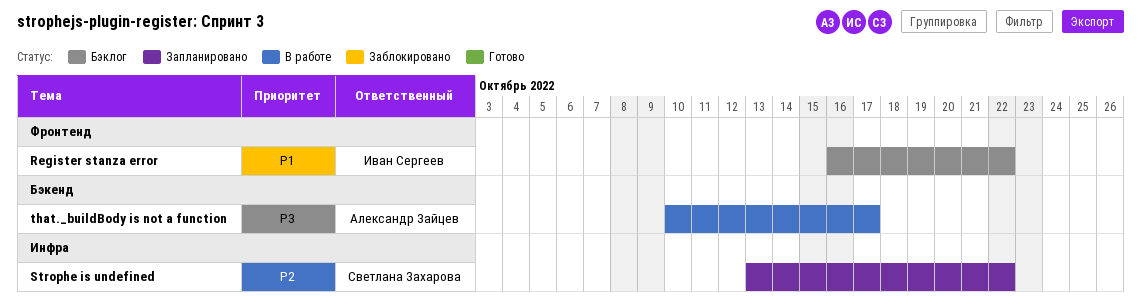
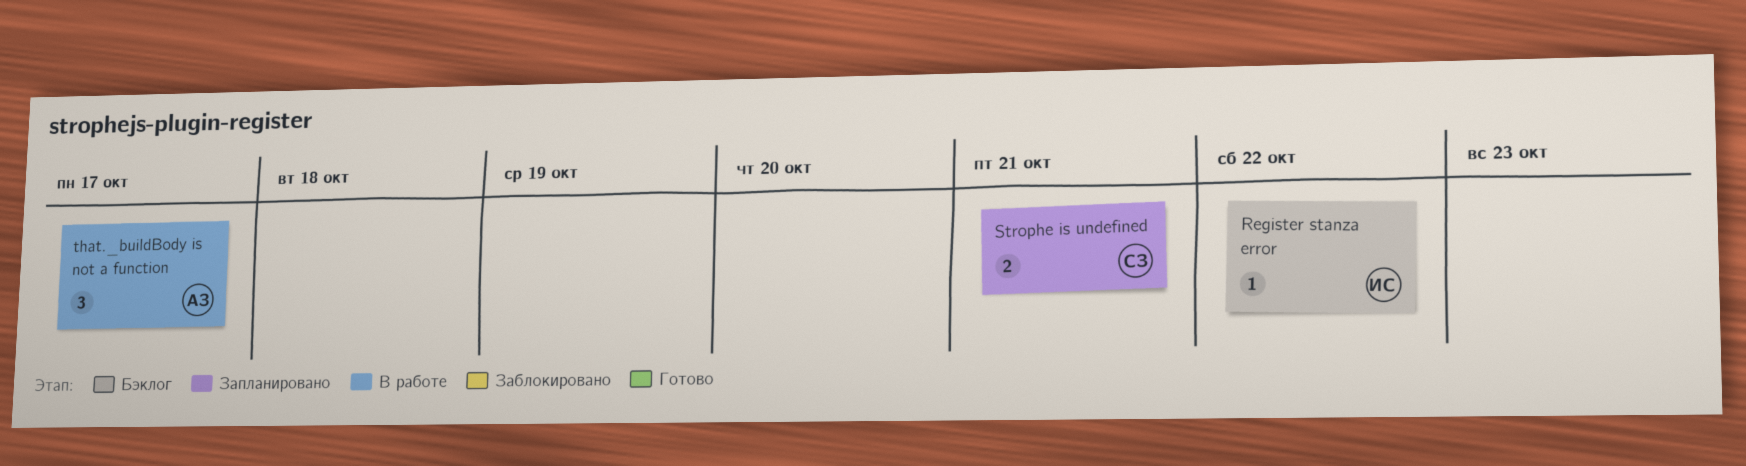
Strophe is undefined, due: Oct 22 -> Oct 21

